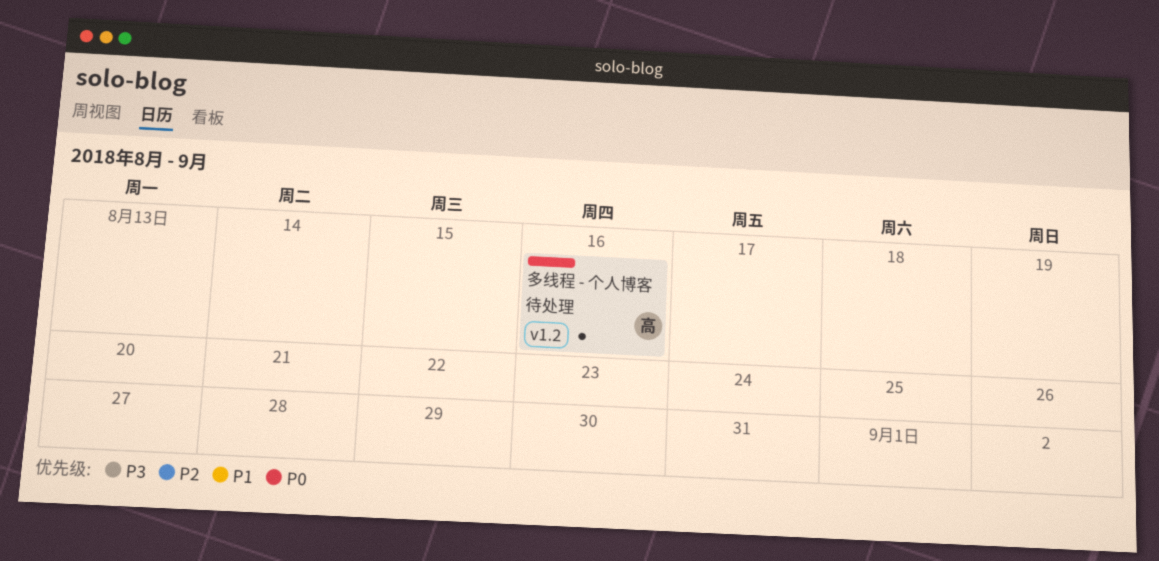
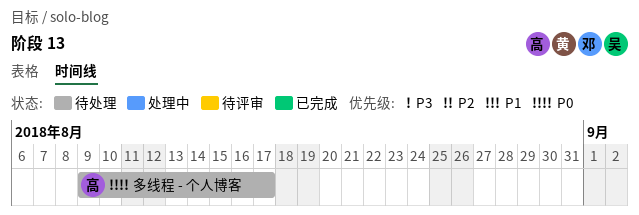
多线程 - 个人博客, due: Aug 16 -> Aug 17

